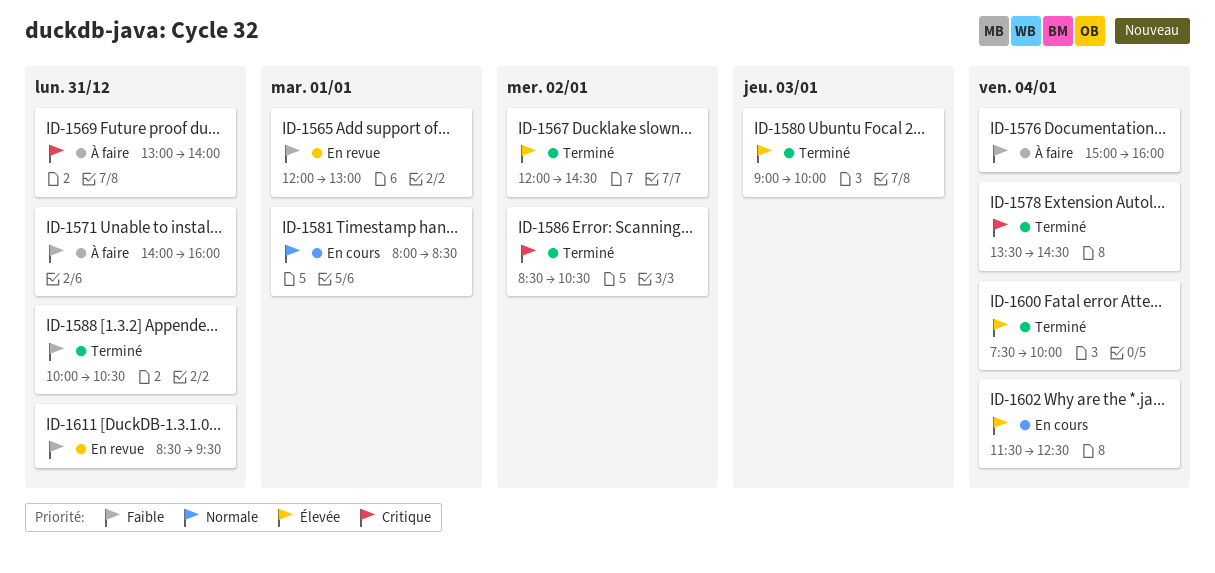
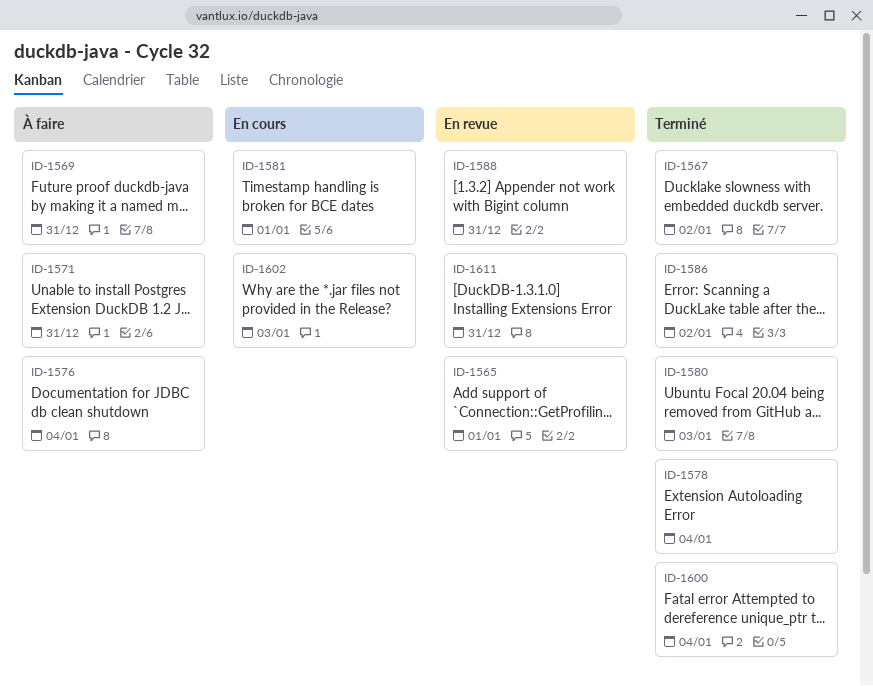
ID-1588, status: Terminé -> En revue
ID-1602, day: Jan 4 -> Jan 3

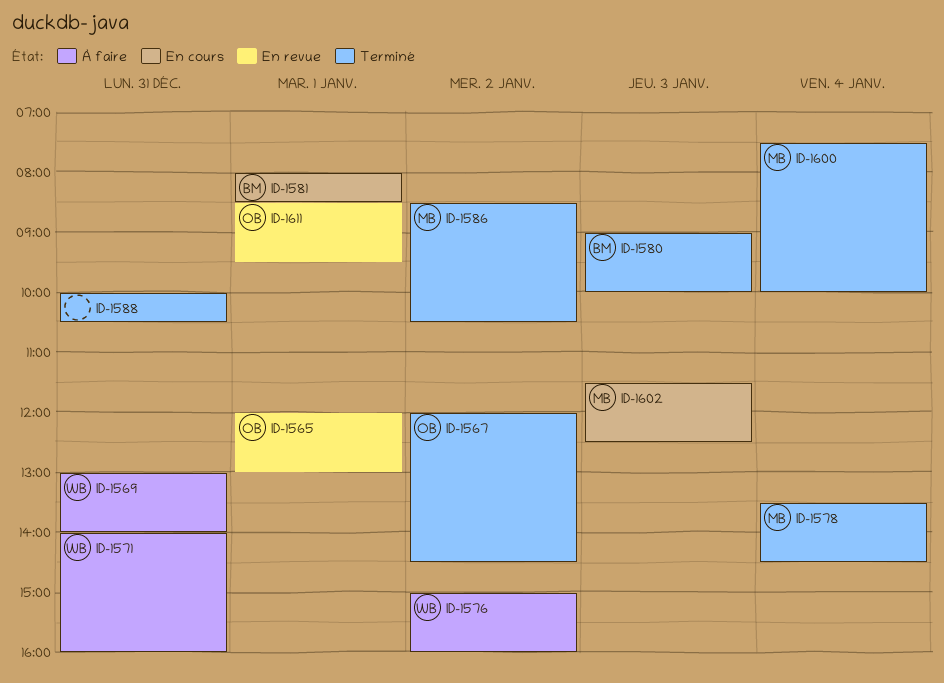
ID-1576, day: Jan 4 -> Jan 2
ID-1588, status: En revue -> Terminé
ID-1611, day: Dec 31 -> Jan 1

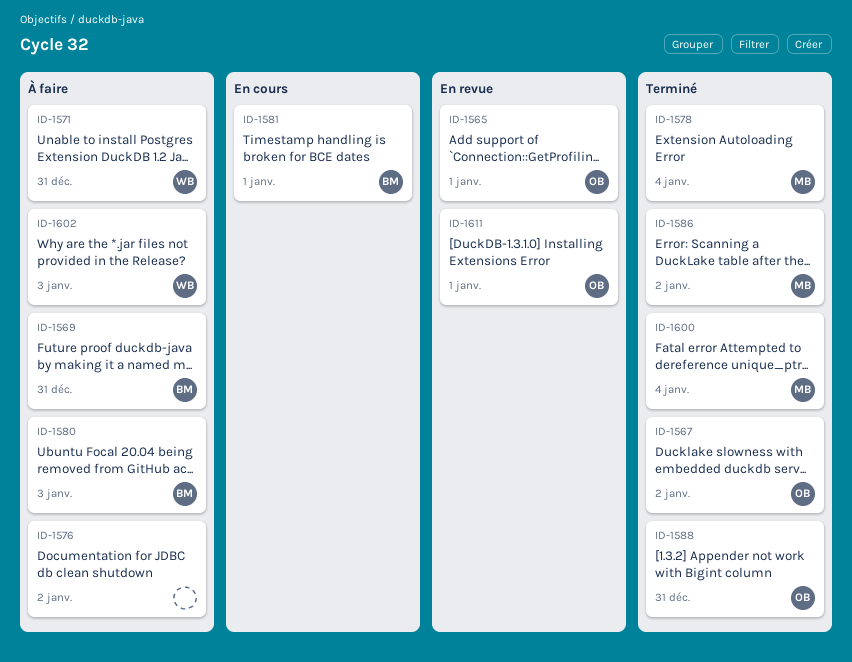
ID-1569, owner: WB -> BM
ID-1576, owner: WB -> none
ID-1580, status: Terminé -> À faire
ID-1588, owner: none -> OB
ID-1602, status: En cours -> À faire
ID-1602, owner: MB -> WB

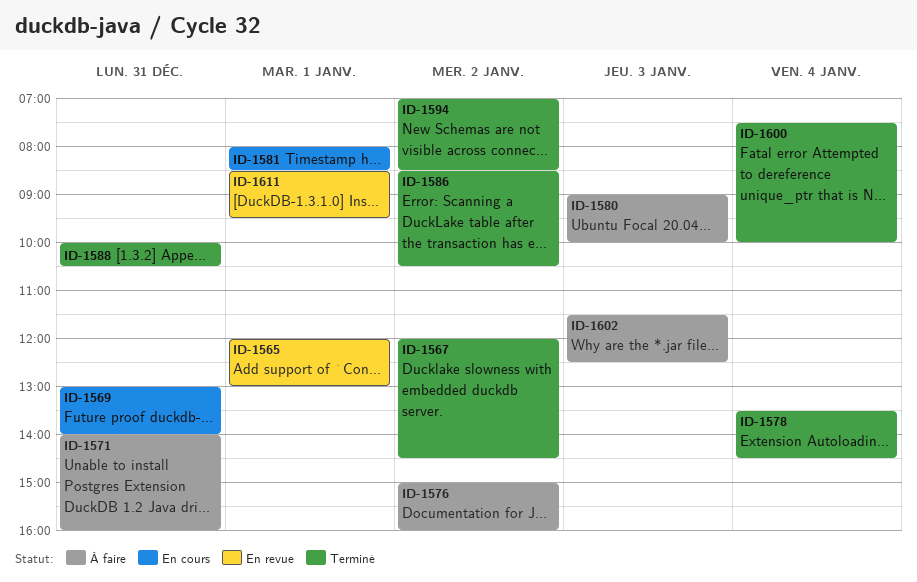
ID-1569, status: À faire -> En cours
ID-1594: none -> present

